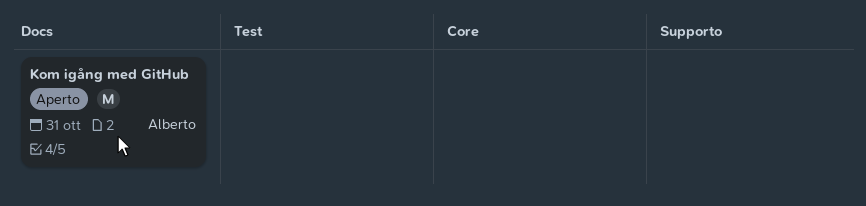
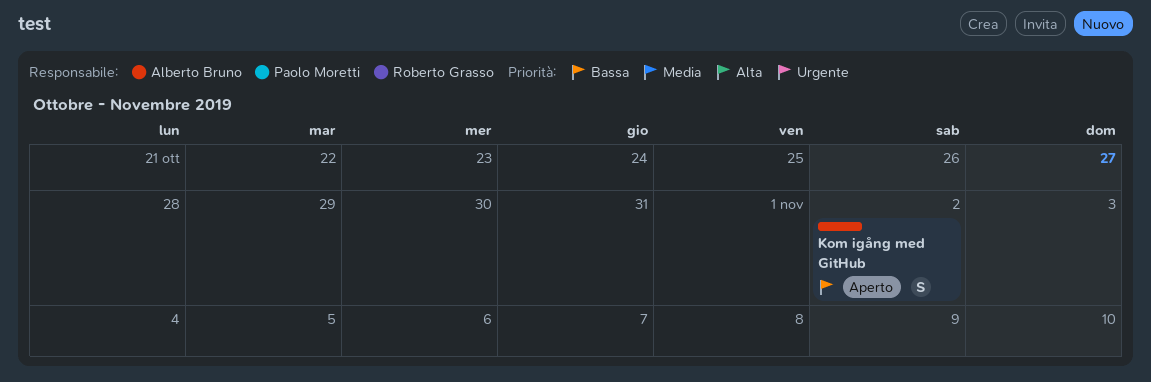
Kom igång med GitHub, estimate: M -> S
Kom igång med GitHub, due: Oct 31 -> Nov 2

